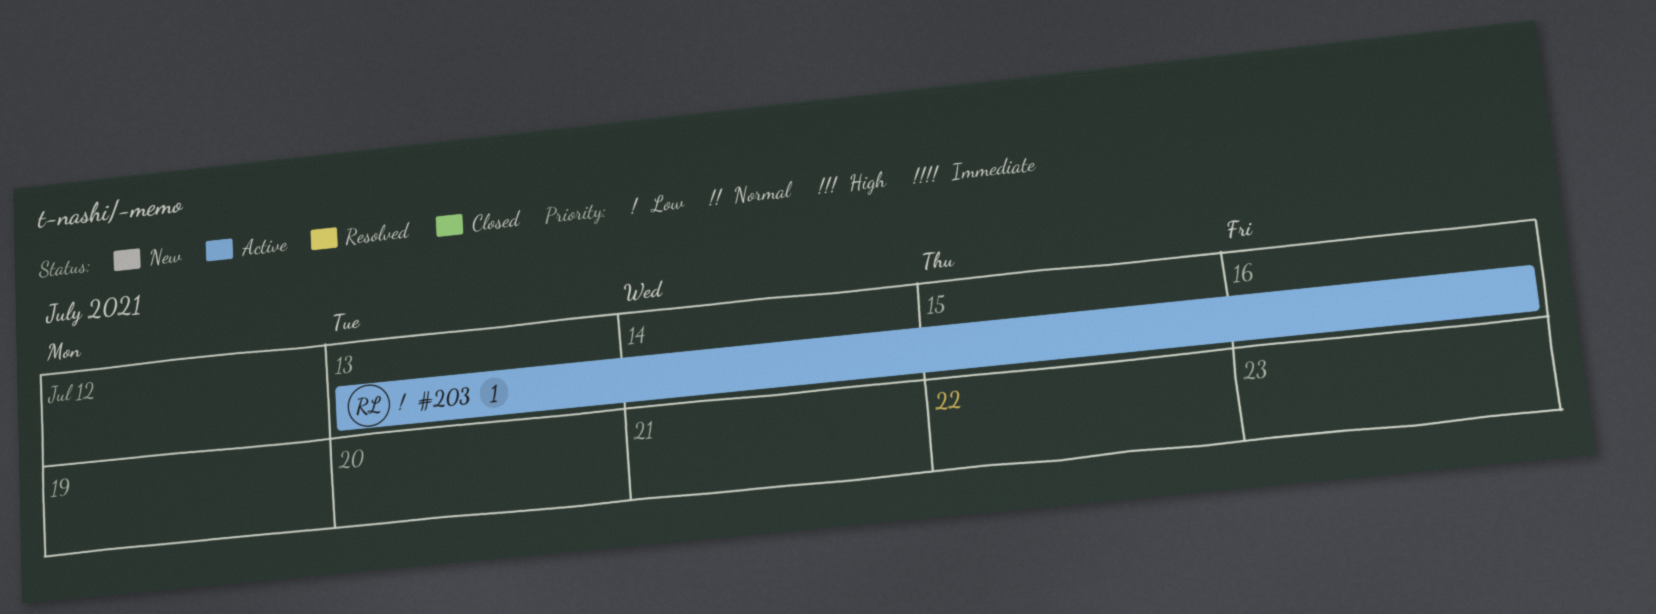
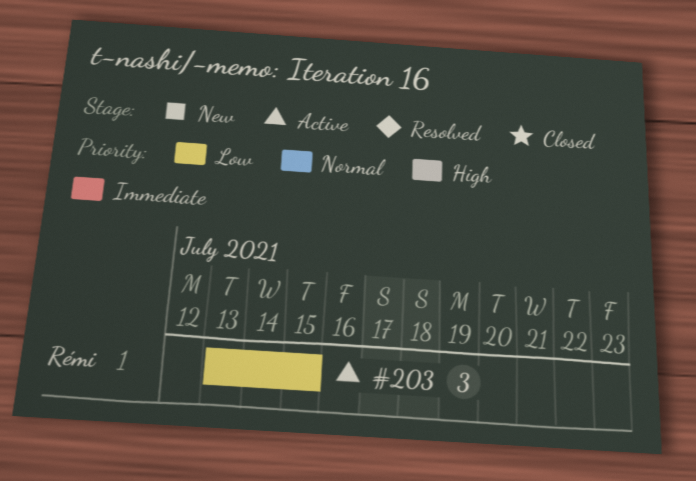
#203, estimate: 1 -> 3
#203, due: Jul 16 -> Jul 15

